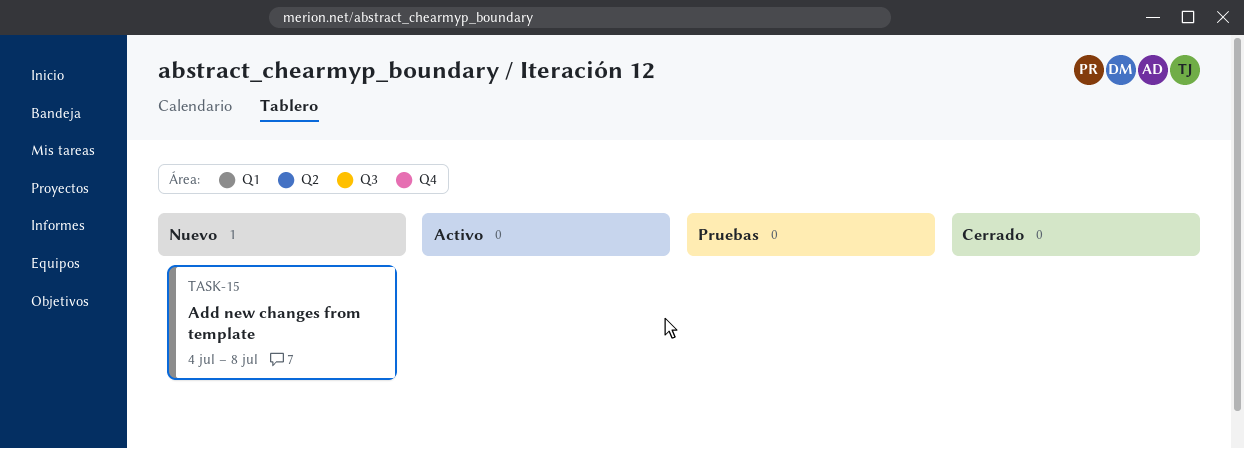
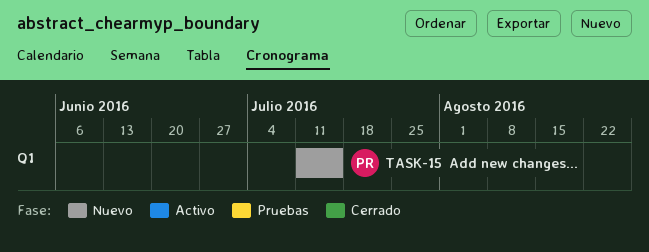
TASK-15, start: Jul 4 -> Jul 11
TASK-15, due: Jul 8 -> Jul 15

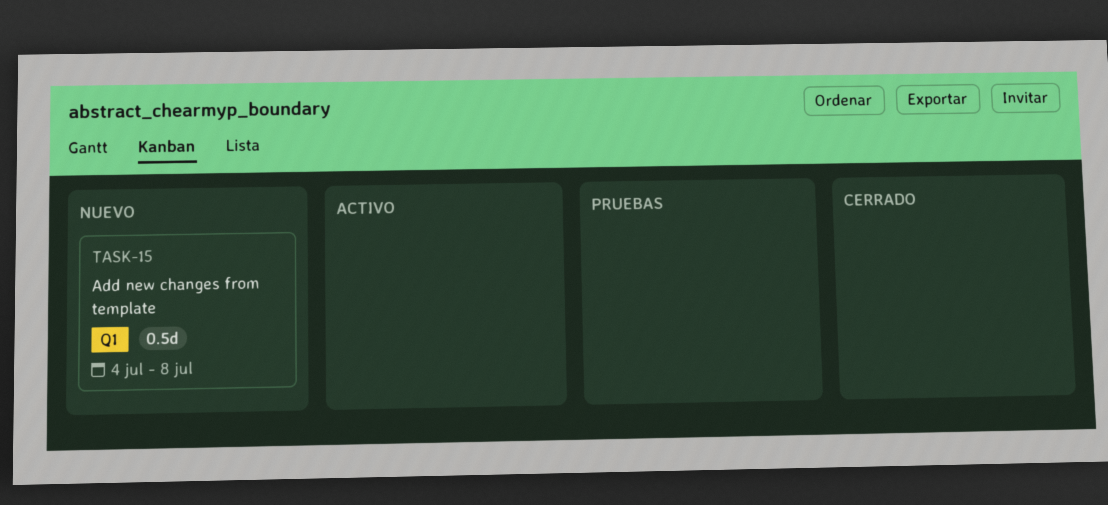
TASK-15, start: Jul 11 -> Jul 4
TASK-15, due: Jul 15 -> Jul 8

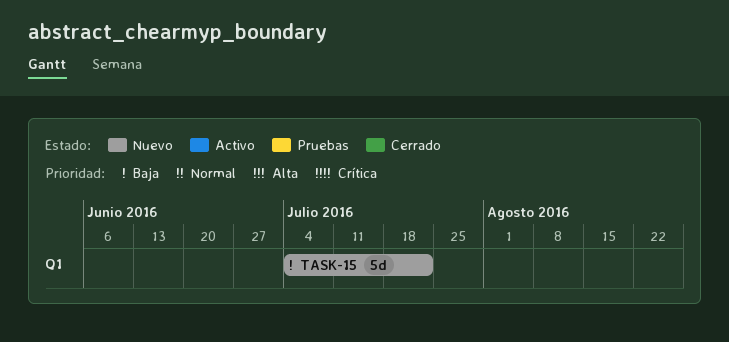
TASK-15, estimate: 0.5d -> 5d
TASK-15, due: Jul 8 -> Jul 22

